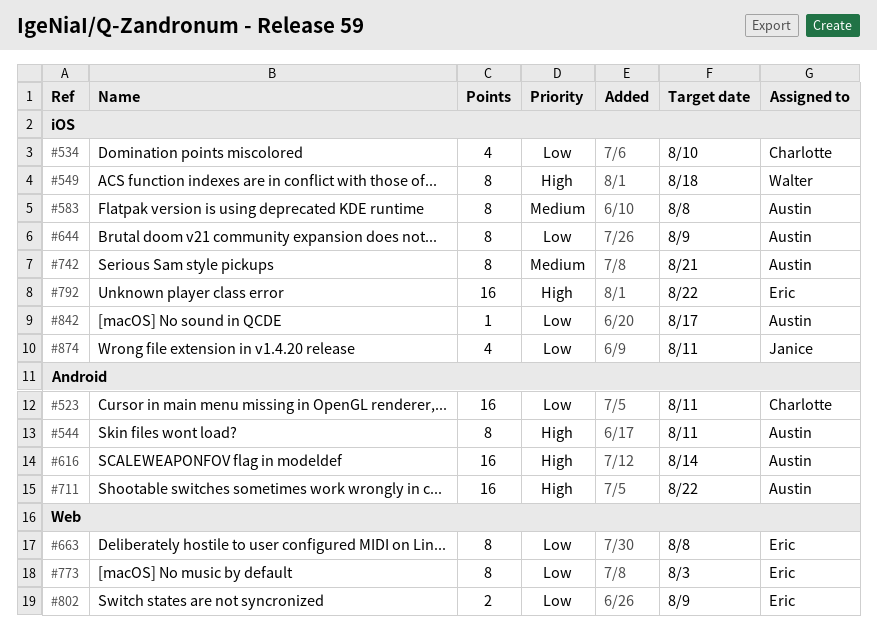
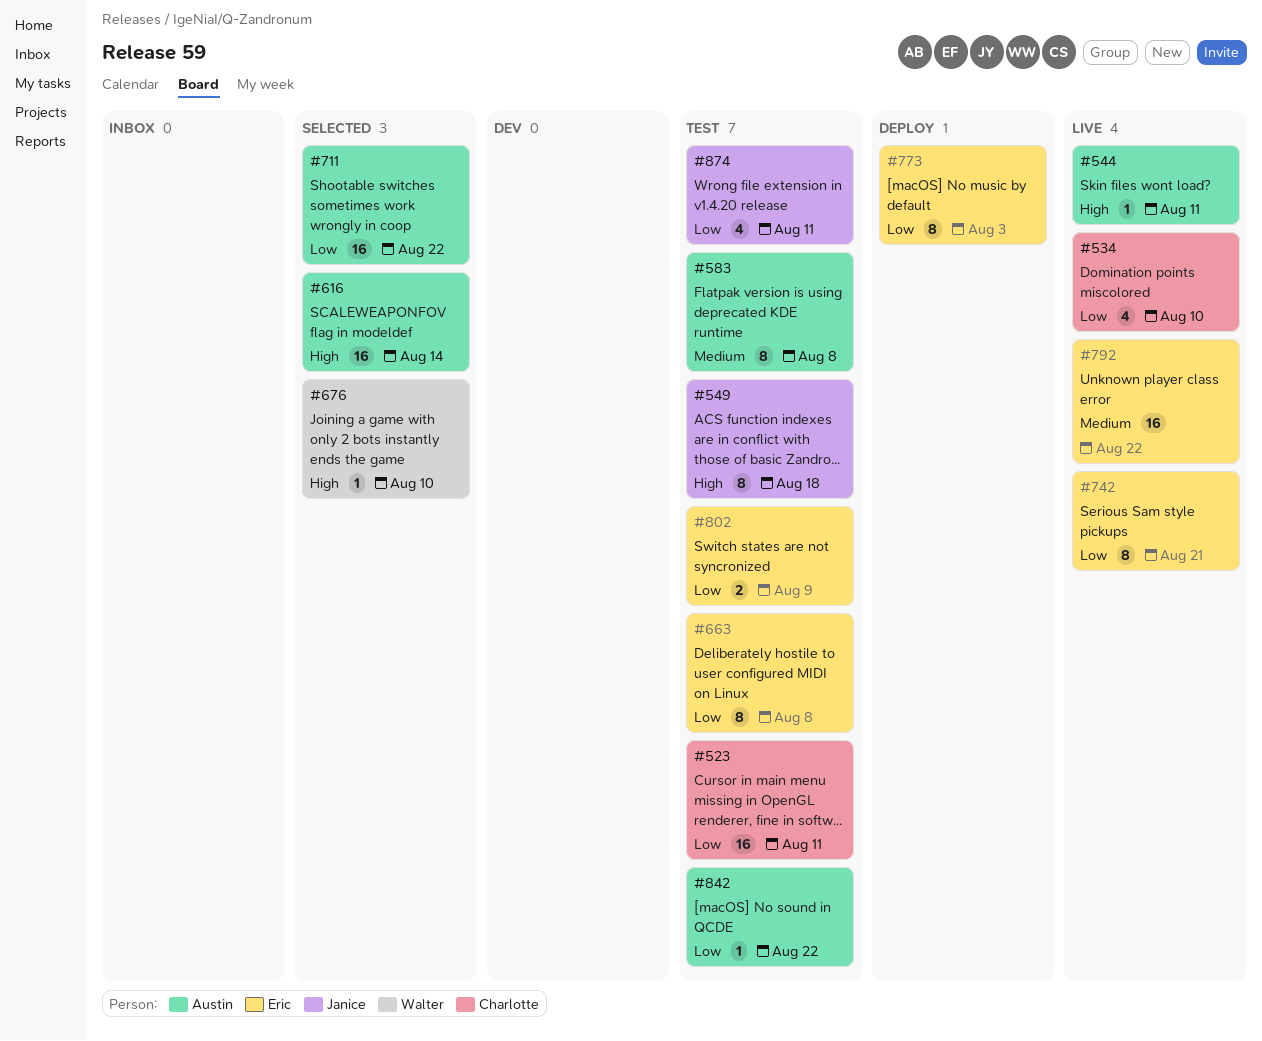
#544, estimate: 8 -> 1
#549, owner: Walter -> Janice
#644: present -> none
#676: none -> present
#711, priority: High -> Low
#742, owner: Austin -> Eric
#742, priority: Medium -> Low
#792, priority: High -> Medium
#842, due: Aug 17 -> Aug 22

